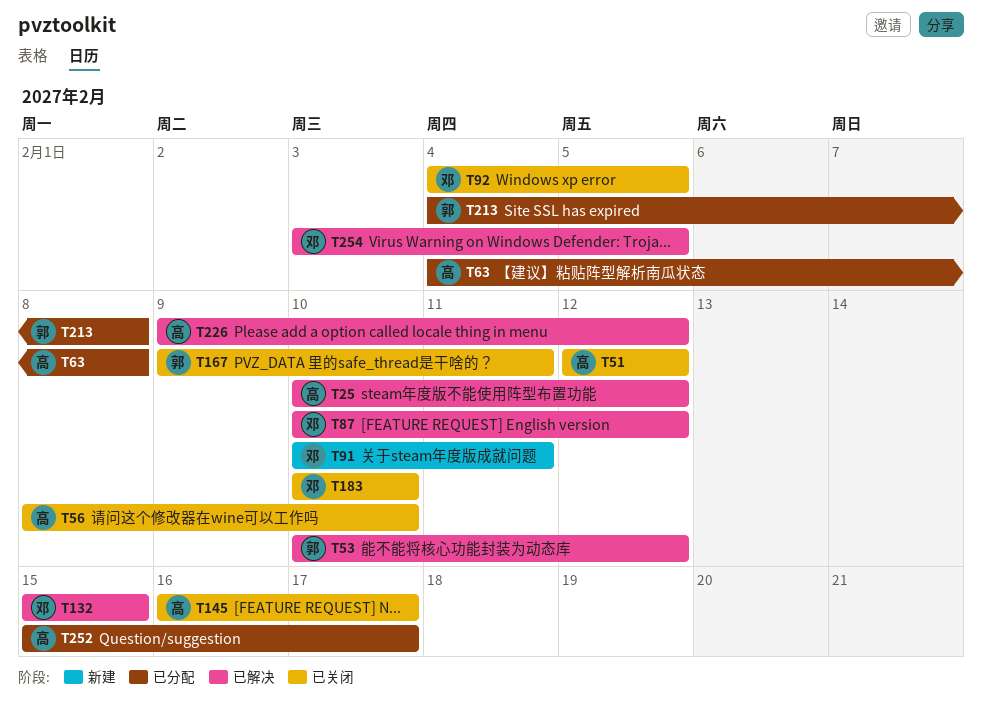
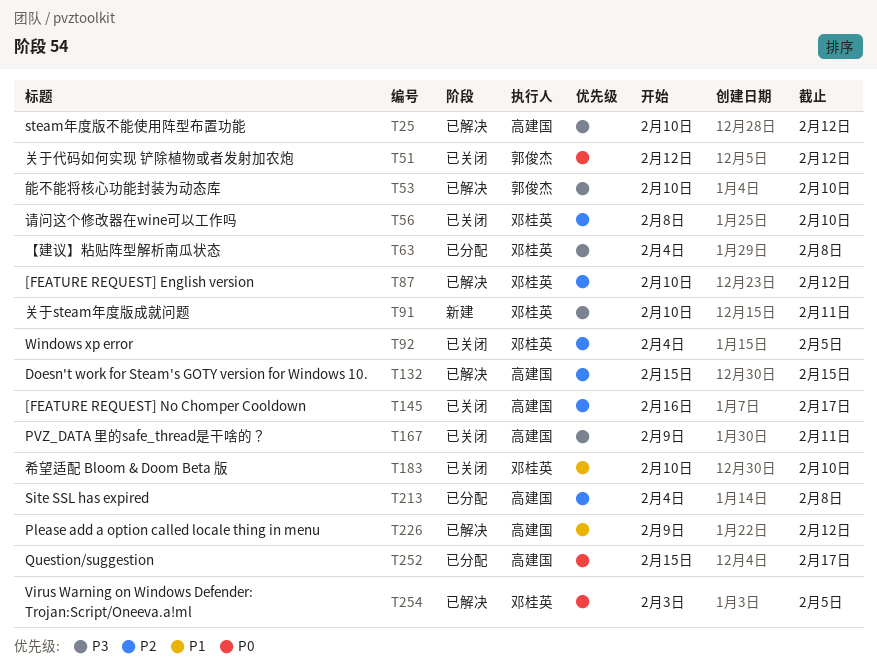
T51, owner: 高建国 -> 郭俊杰
T53, due: Feb 12 -> Feb 10
T56, owner: 高建国 -> 邓桂英
T63, owner: 高建国 -> 邓桂英
T132, owner: 邓桂英 -> 高建国
T167, owner: 郭俊杰 -> 高建国
T213, owner: 郭俊杰 -> 高建国

